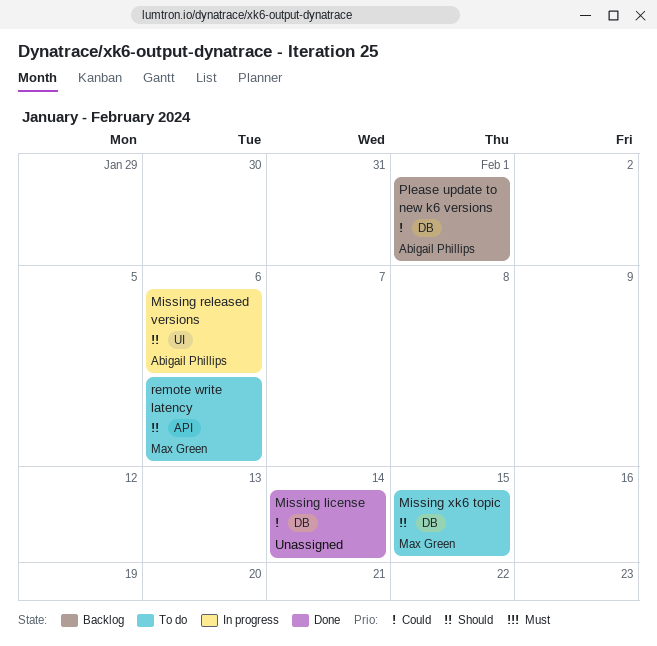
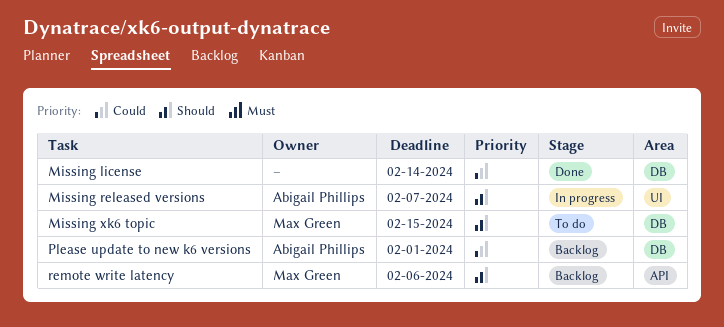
Missing released versions, due: Feb 6 -> Feb 7
remote write latency, status: To do -> Backlog

